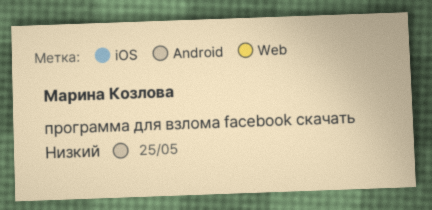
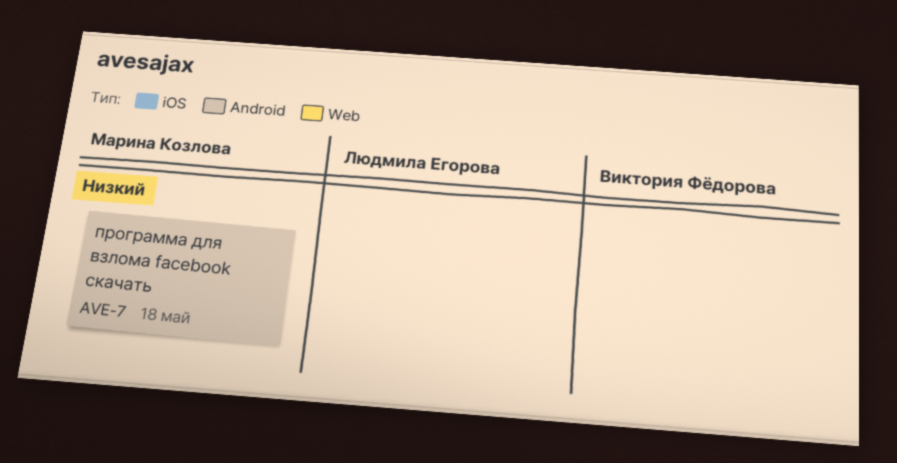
программа для взлома facebook скачать, due: May 25 -> May 18

